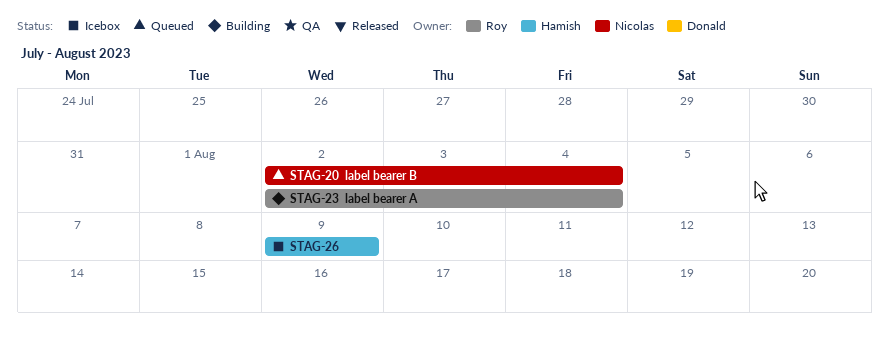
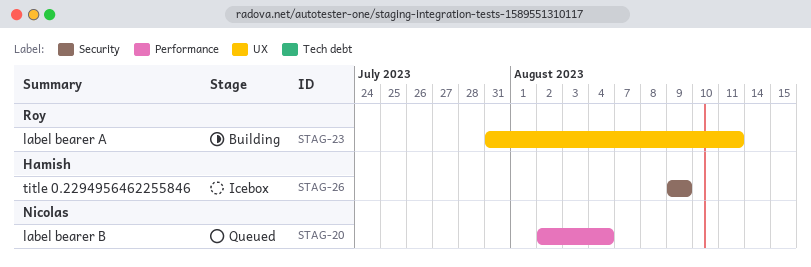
STAG-23, start: Aug 2 -> Jul 31
STAG-23, due: Aug 4 -> Aug 11

